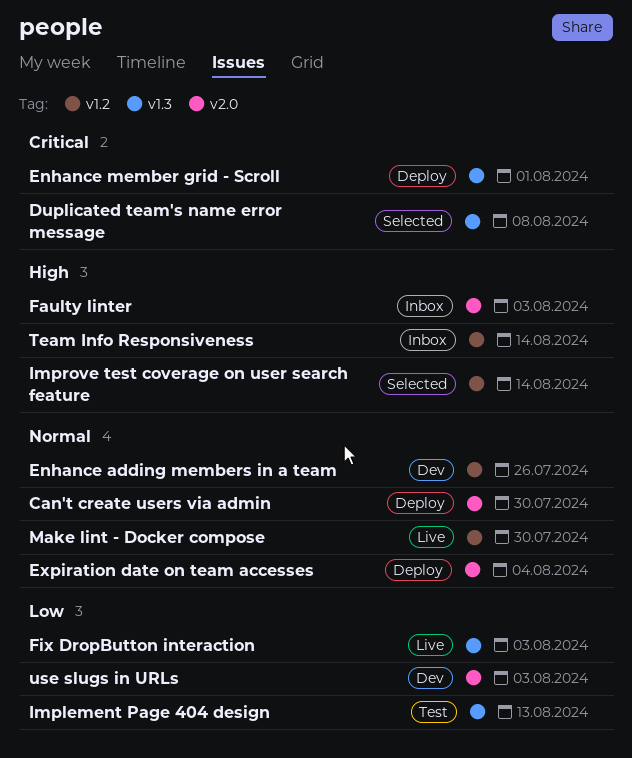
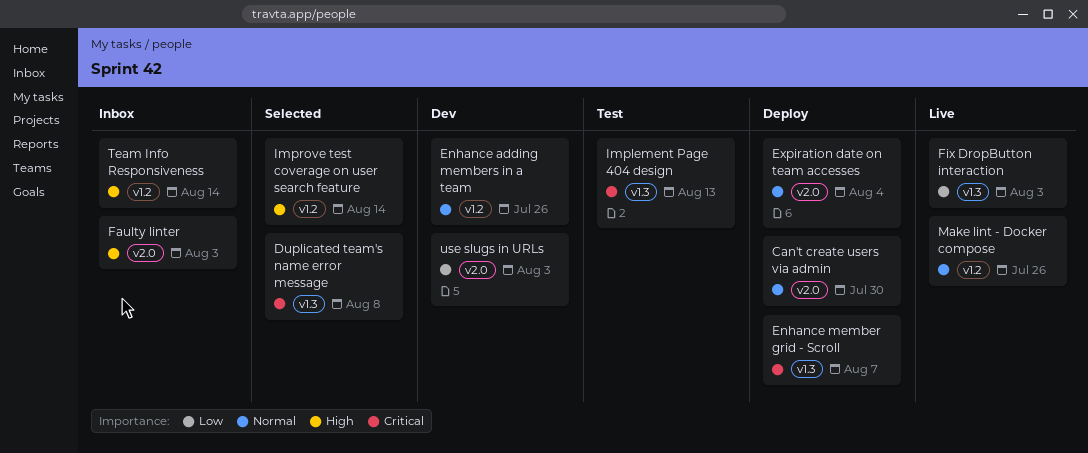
Enhance member grid - Scroll, due: Aug 1 -> Aug 7
Implement Page 404 design, priority: Low -> Critical
Make lint - Docker compose, due: Jul 30 -> Jul 26

